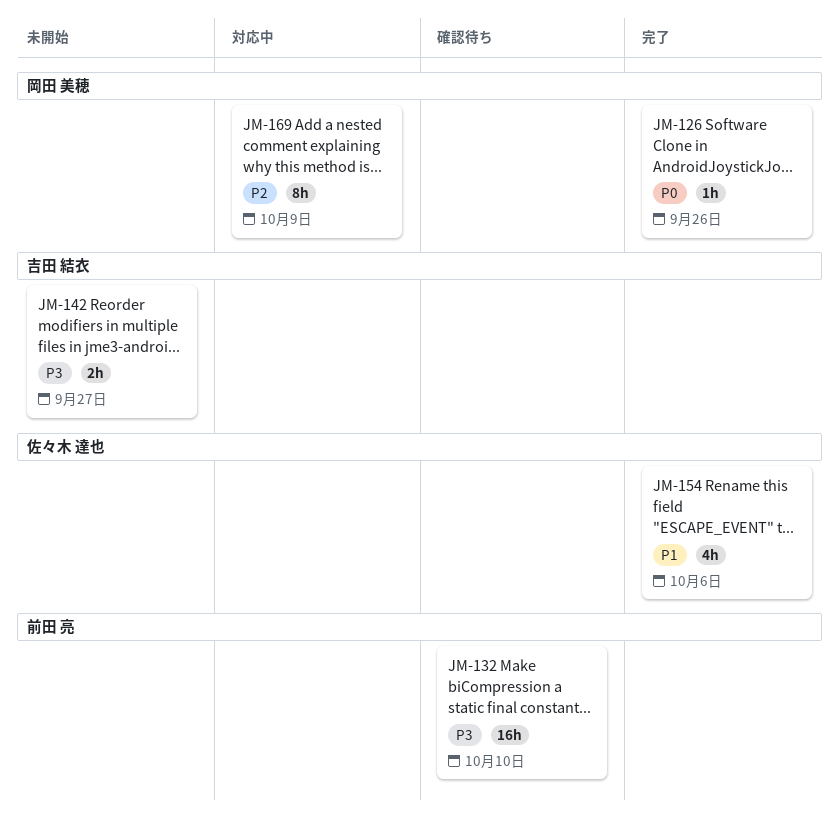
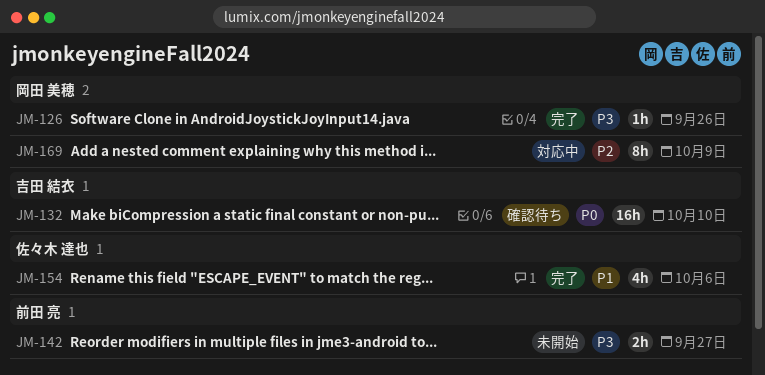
JM-126, priority: P0 -> P3
JM-132, owner: 前田 亮 -> 吉田 結衣
JM-132, priority: P3 -> P0
JM-142, owner: 吉田 結衣 -> 前田 亮

